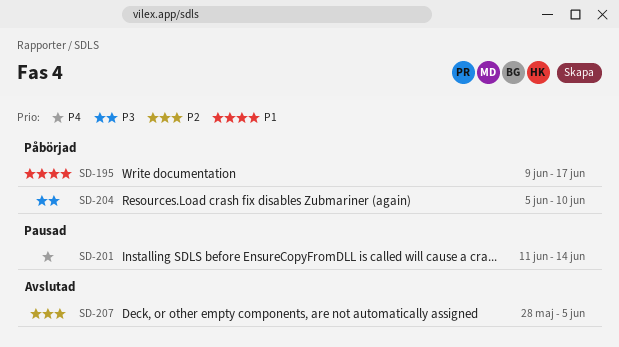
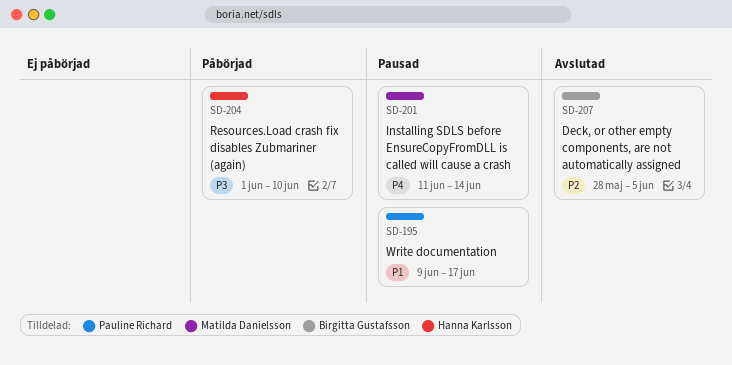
SD-195, status: Påbörjad -> Pausad
SD-204, start: Jun 5 -> Jun 1

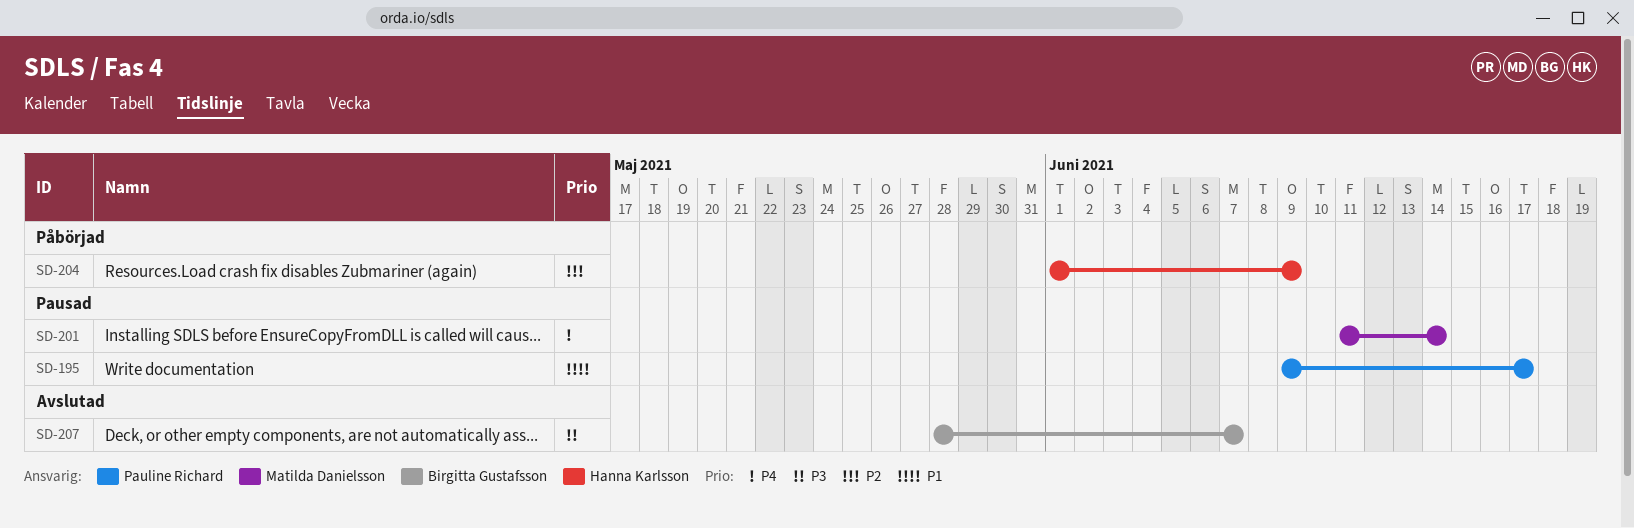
SD-204, priority: P3 -> P2
SD-204, due: Jun 10 -> Jun 9
SD-207, priority: P2 -> P3
SD-207, due: Jun 5 -> Jun 7

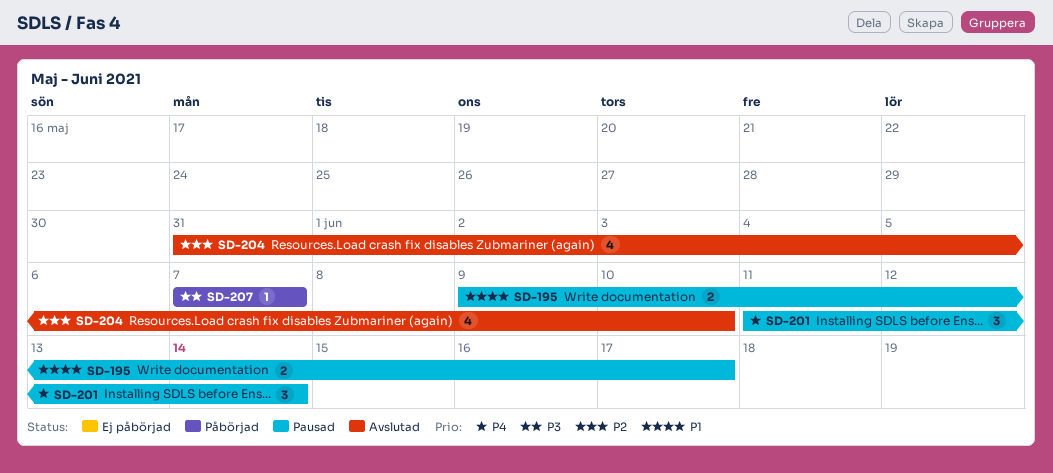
SD-204, status: Påbörjad -> Avslutad
SD-204, start: Jun 1 -> May 31
SD-204, due: Jun 9 -> Jun 10
SD-207, status: Avslutad -> Påbörjad
SD-207, start: May 28 -> Jun 7

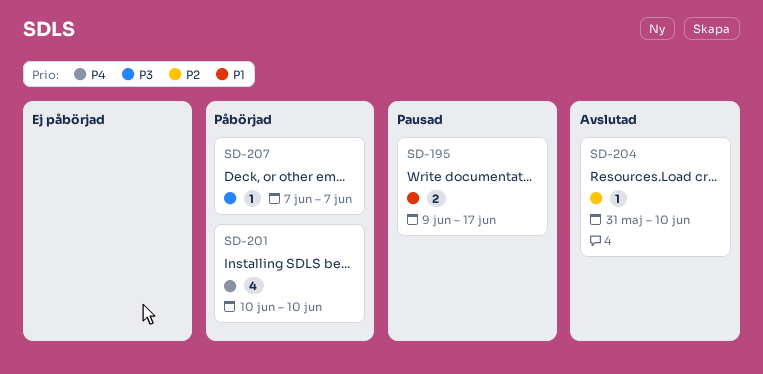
SD-201, status: Pausad -> Påbörjad
SD-201, estimate: 3 -> 4
SD-201, start: Jun 11 -> Jun 10
SD-201, due: Jun 14 -> Jun 10
SD-204, estimate: 4 -> 1

